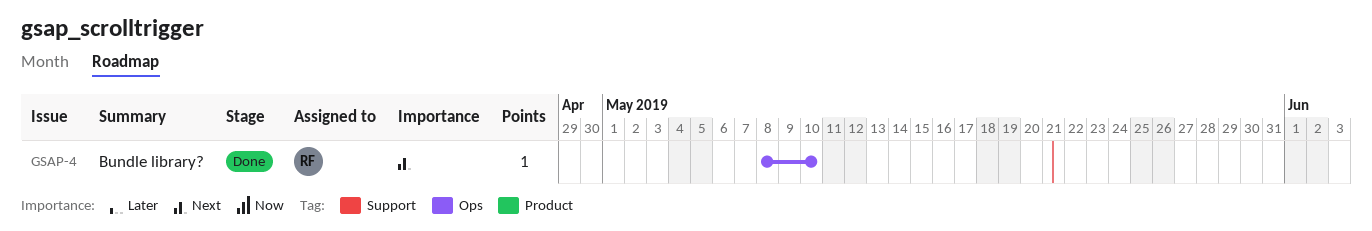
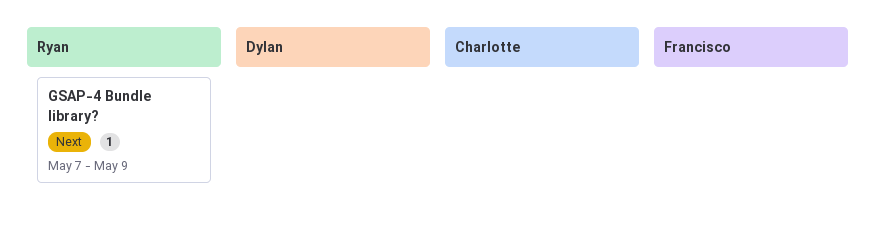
GSAP-4, start: May 8 -> May 7
GSAP-4, due: May 10 -> May 9

